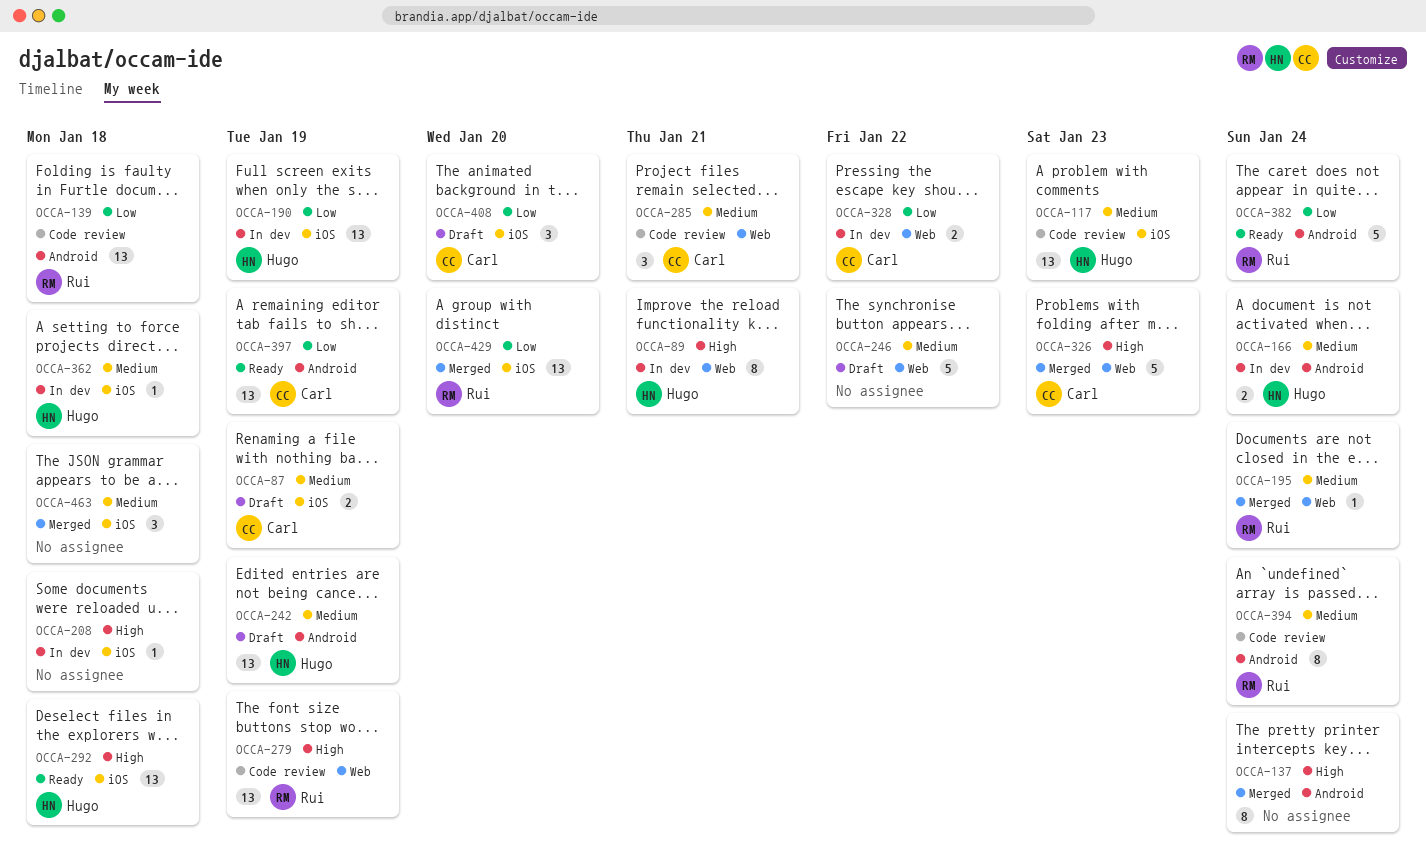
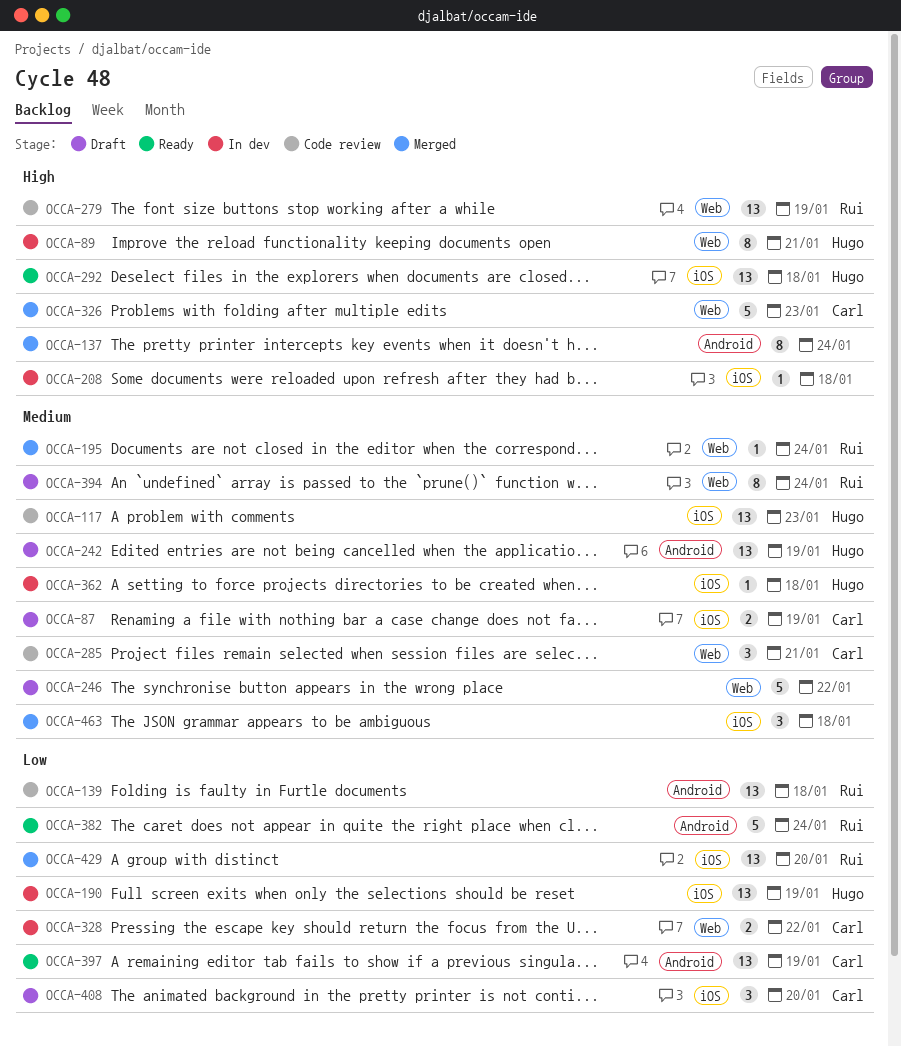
OCCA-166: present -> none
OCCA-394, status: Code review -> Draft
OCCA-394, label: Android -> Web

